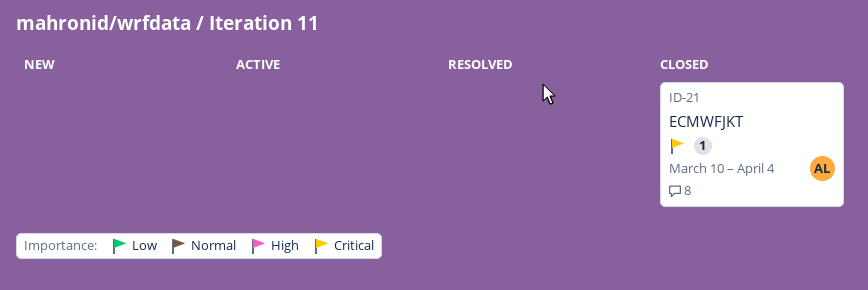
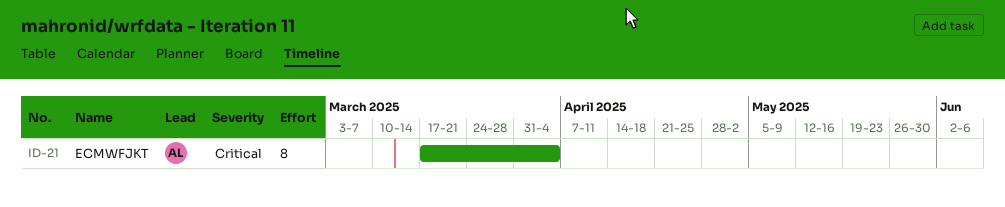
ID-21, estimate: 1 -> 8
ID-21, start: Mar 10 -> Mar 17

